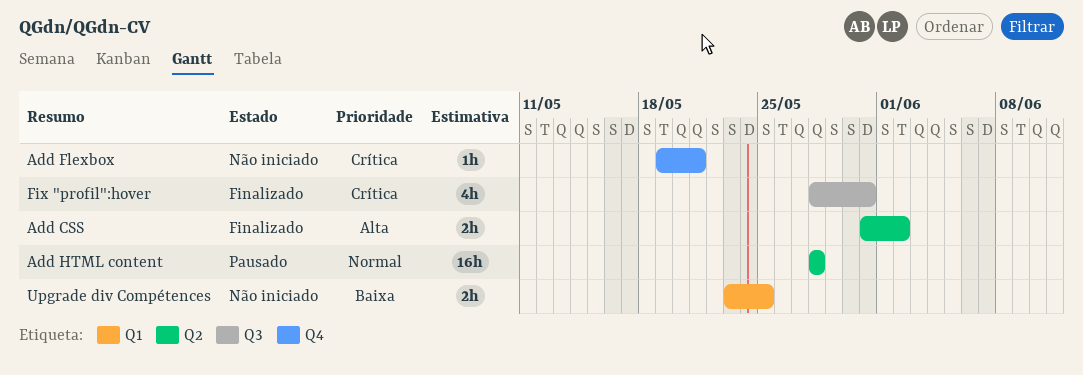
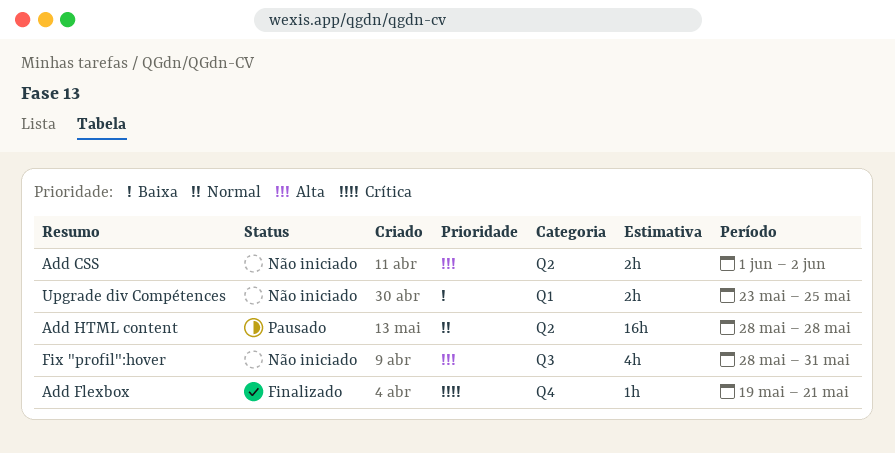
Add CSS, status: Finalizado -> Não iniciado
Add CSS, start: May 31 -> Jun 1
Add Flexbox, status: Não iniciado -> Finalizado
Fix "profil":hover, status: Finalizado -> Não iniciado
Fix "profil":hover, priority: Crítica -> Alta

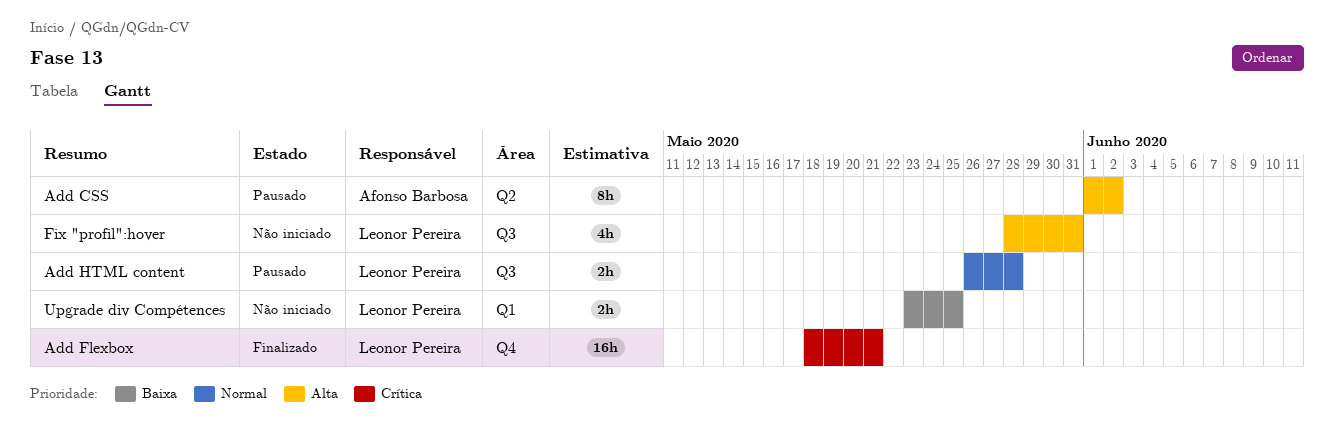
Add CSS, status: Não iniciado -> Pausado
Add CSS, estimate: 2h -> 8h
Add Flexbox, estimate: 1h -> 16h
Add Flexbox, start: May 19 -> May 18
Add HTML content, label: Q2 -> Q3
Add HTML content, estimate: 16h -> 2h
Add HTML content, start: May 28 -> May 26

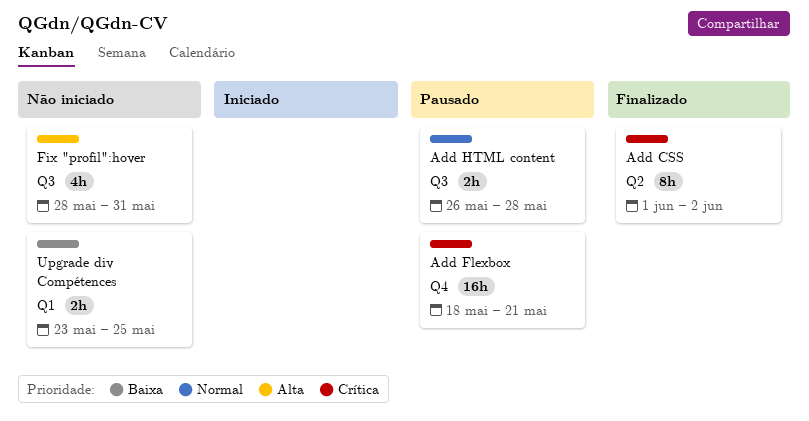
Add CSS, status: Pausado -> Finalizado
Add CSS, priority: Alta -> Crítica
Add Flexbox, status: Finalizado -> Pausado

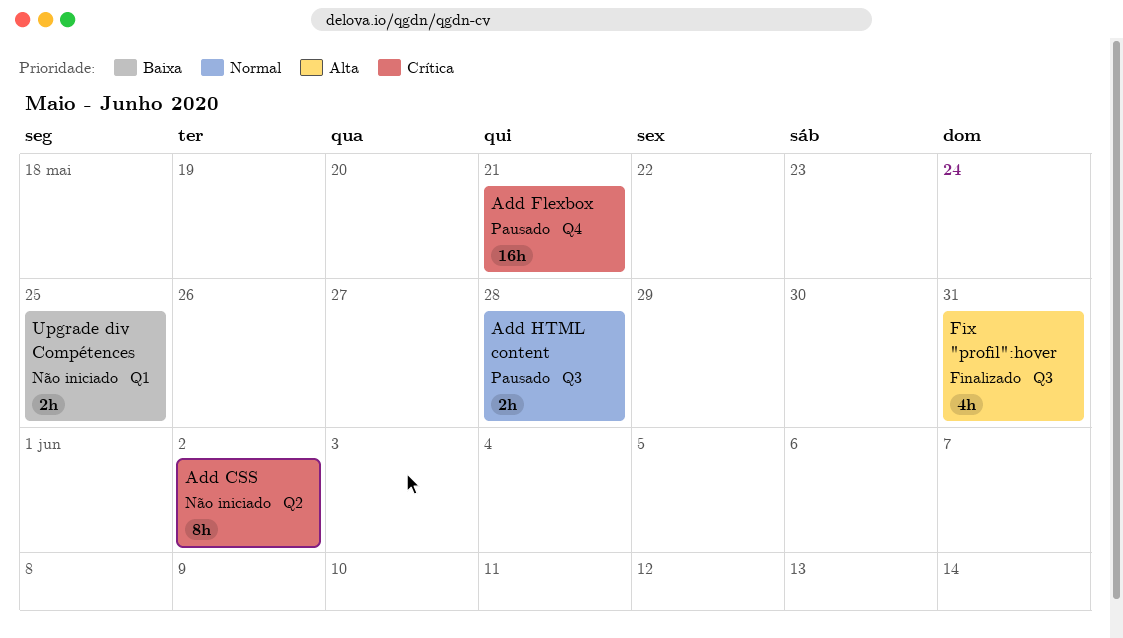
Add CSS, status: Finalizado -> Não iniciado
Fix "profil":hover, status: Não iniciado -> Finalizado

